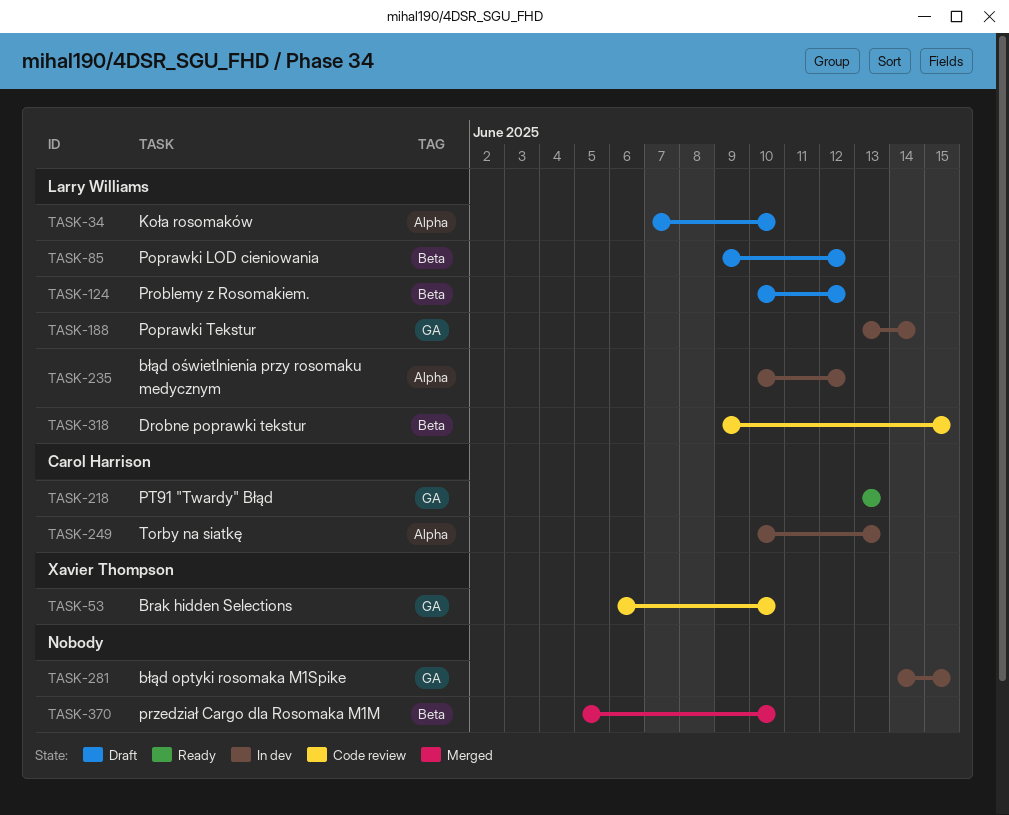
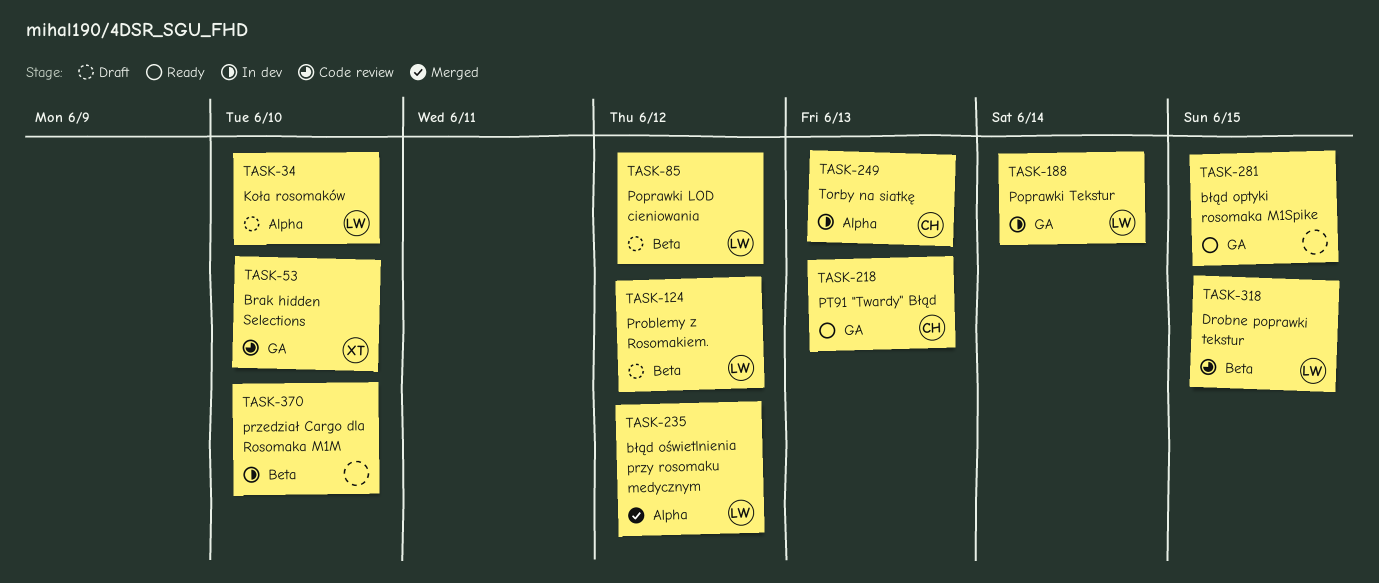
TASK-235, status: In dev -> Merged
TASK-281, status: In dev -> Ready
TASK-370, status: Merged -> In dev

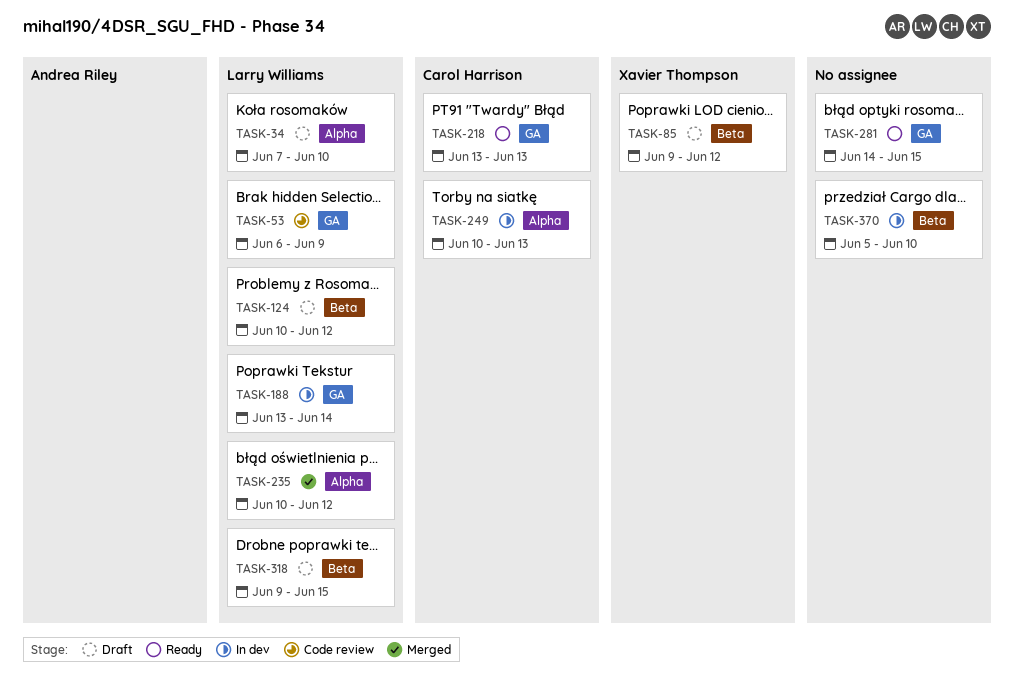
TASK-53, owner: Xavier Thompson -> Larry Williams
TASK-53, due: Jun 10 -> Jun 9
TASK-85, owner: Larry Williams -> Xavier Thompson
TASK-318, status: Code review -> Draft

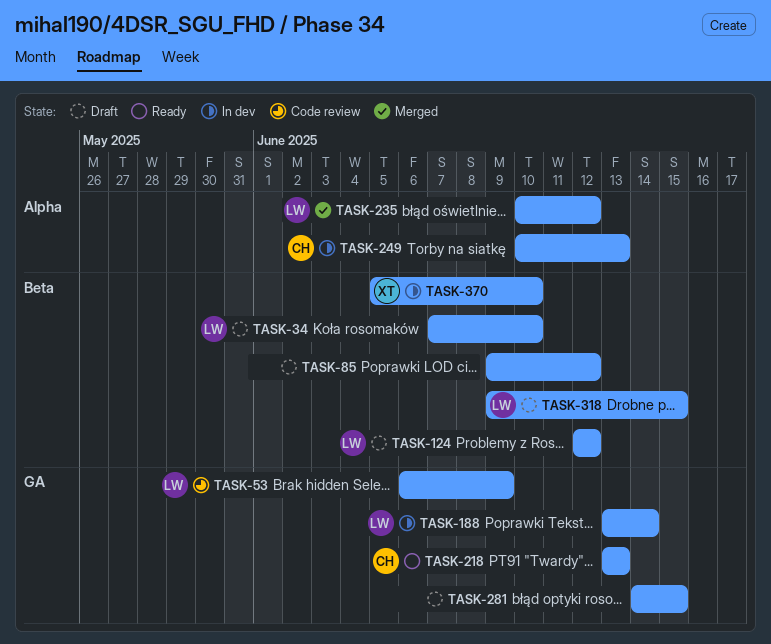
TASK-34, label: Alpha -> Beta
TASK-85, owner: Xavier Thompson -> none
TASK-124, start: Jun 10 -> Jun 12
TASK-281, status: Ready -> Draft
TASK-370, owner: none -> Xavier Thompson

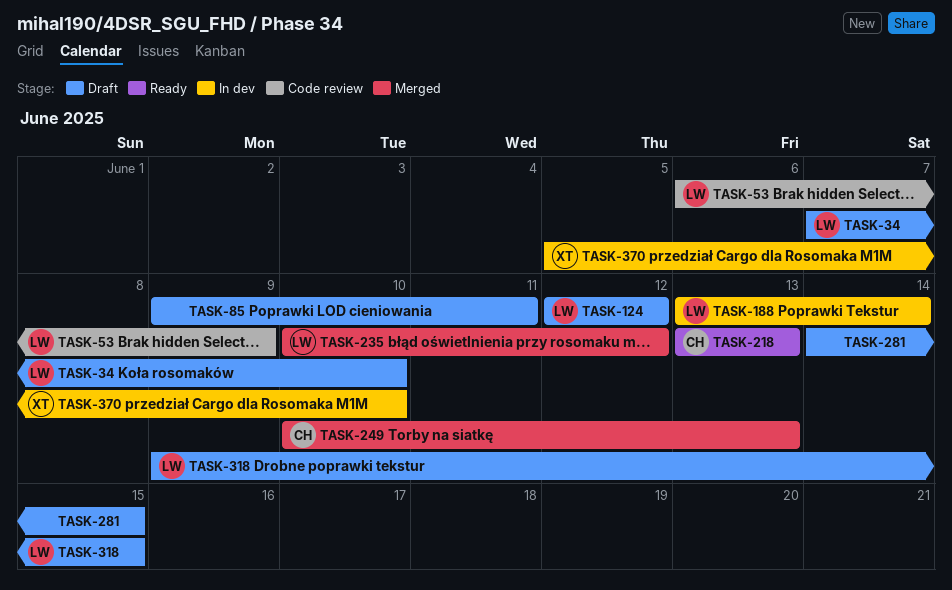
TASK-85, due: Jun 12 -> Jun 11
TASK-249, status: In dev -> Merged

